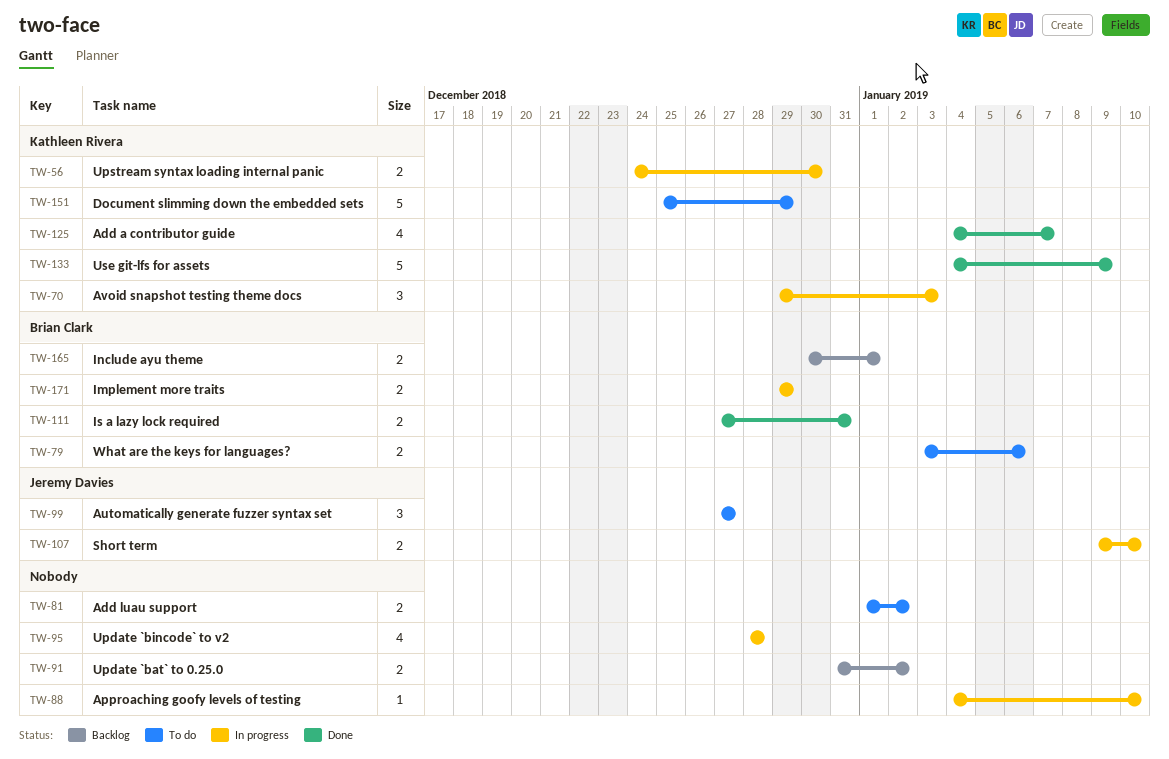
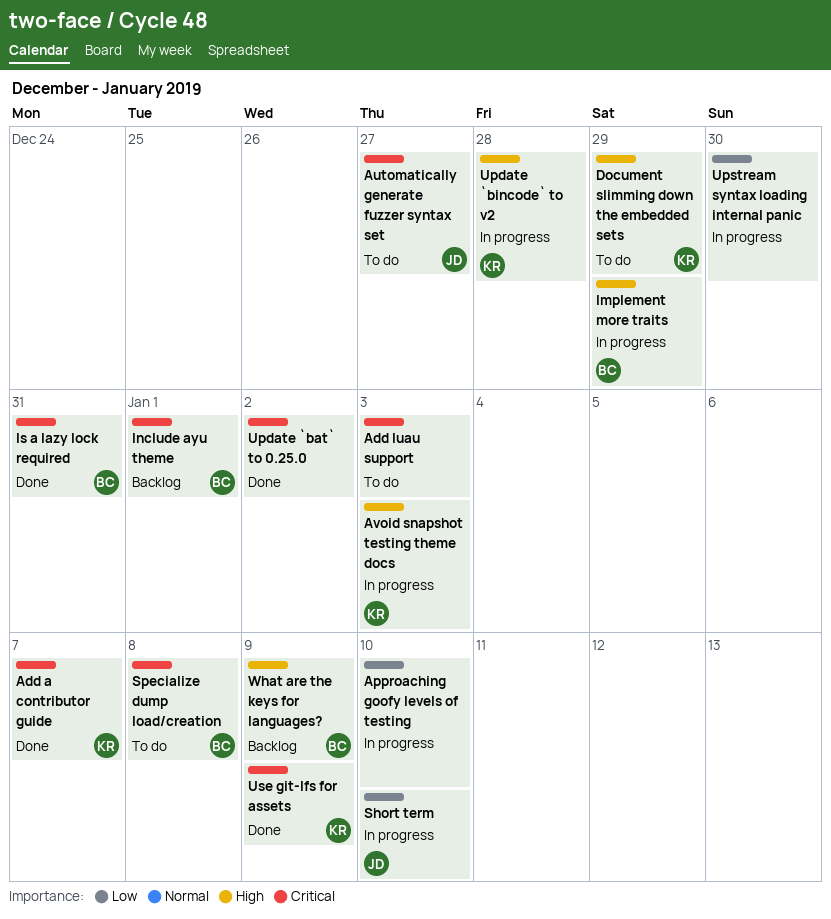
Add luau support, due: Jan 2 -> Jan 3
Specialize dump load/creation: none -> present
Update `bat` to 0.25.0, status: Backlog -> Done
Update `bincode` to v2, owner: none -> Kathleen Rivera
Upstream syntax loading internal panic, owner: Kathleen Rivera -> none
What are the keys for languages?, status: To do -> Backlog
What are the keys for languages?, due: Jan 6 -> Jan 9

